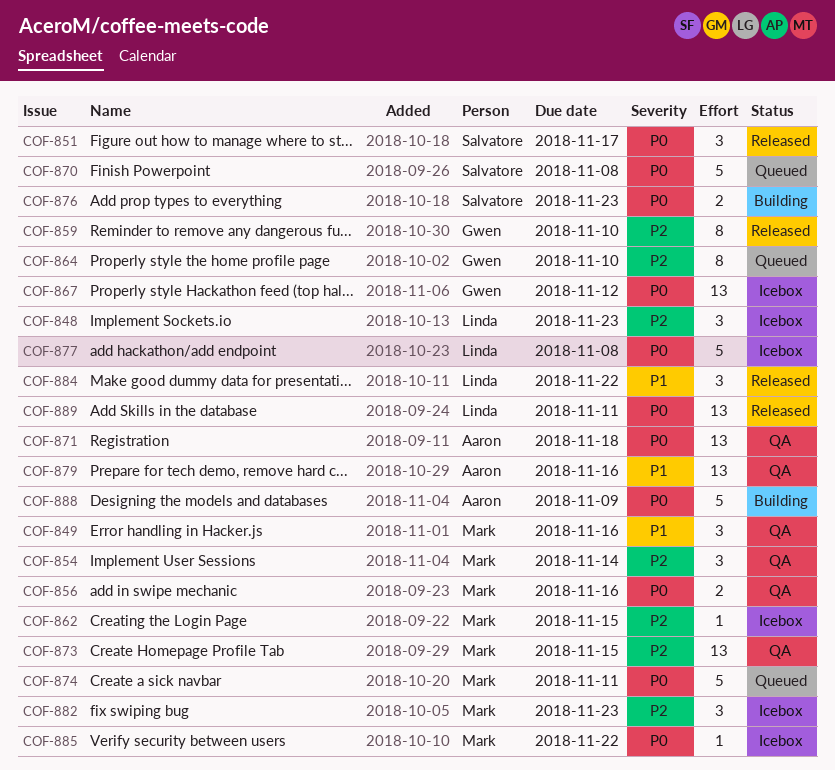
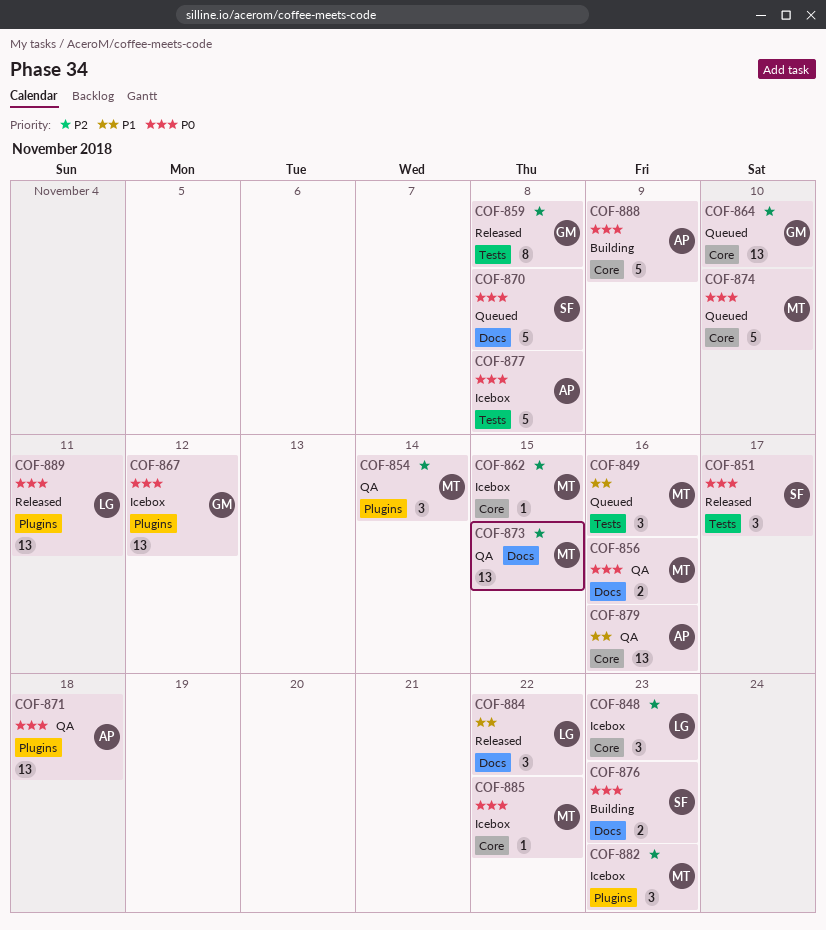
COF-849, status: QA -> Queued
COF-859, due: Nov 10 -> Nov 8
COF-864, estimate: 8 -> 13
COF-874, due: Nov 11 -> Nov 10
COF-877, owner: Linda -> Aaron

